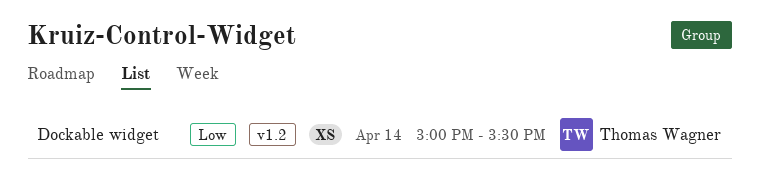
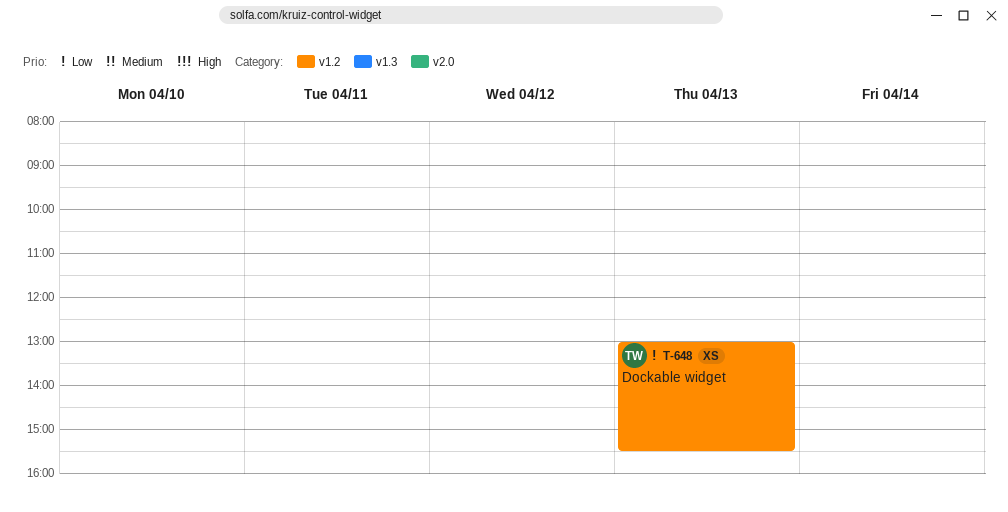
Dockable widget, day: Apr 14 -> Apr 13
Dockable widget, begins: 15:00 -> 13:00

